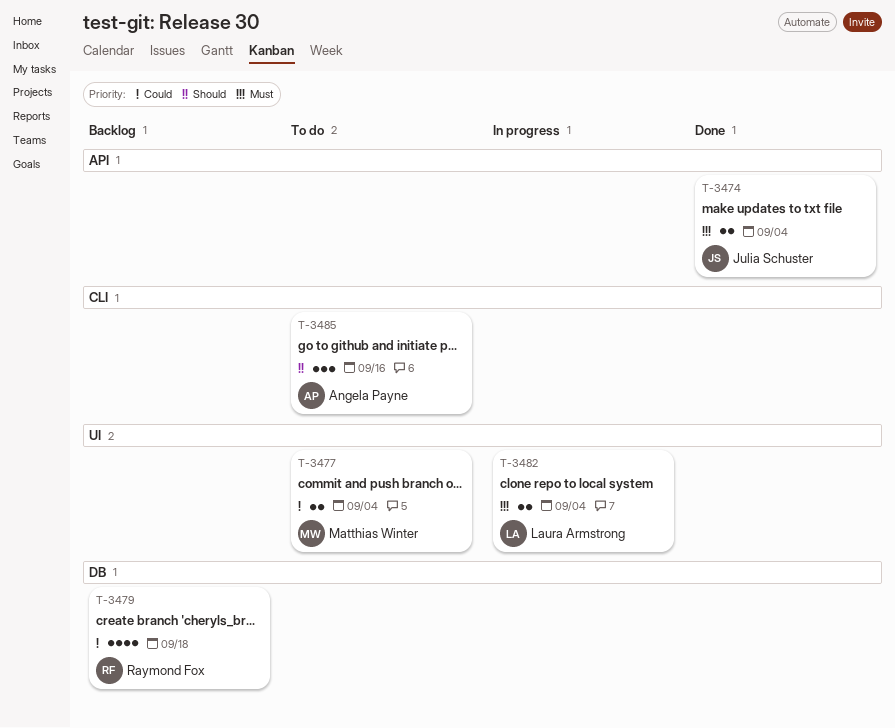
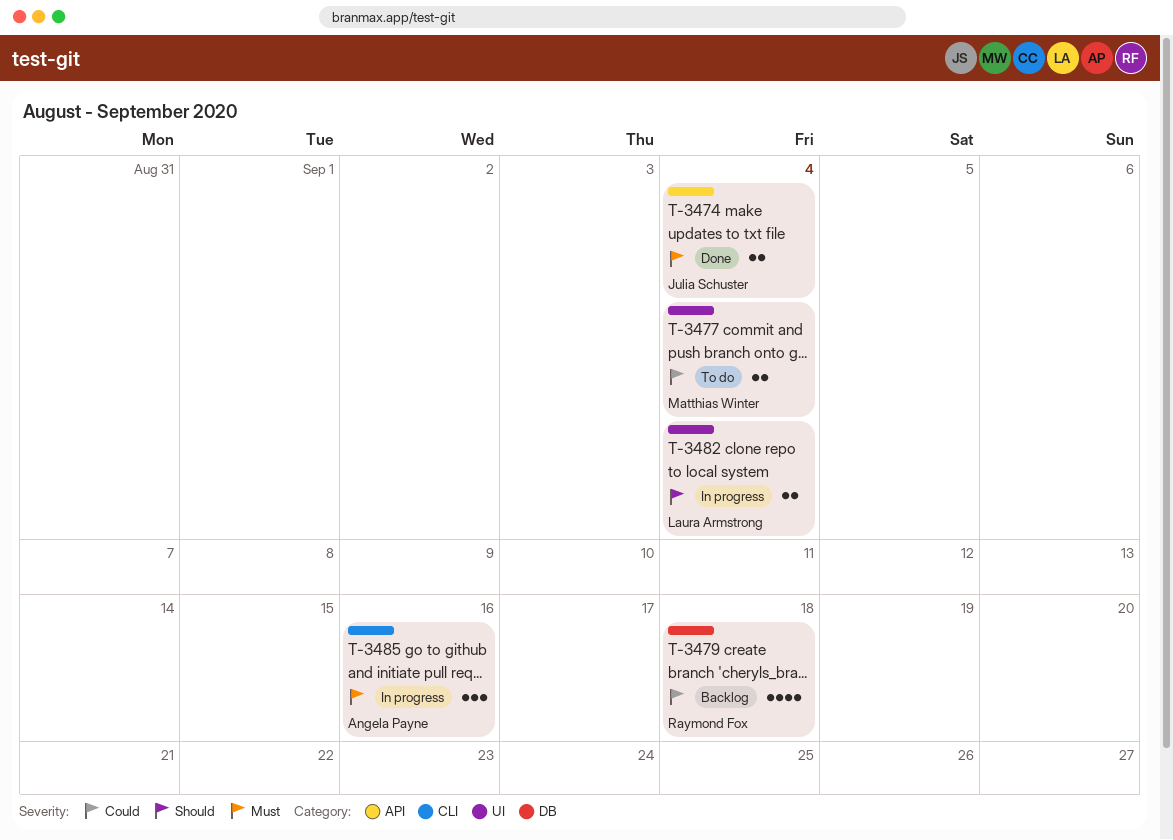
T-3482, priority: Must -> Should
T-3485, status: To do -> In progress
T-3485, priority: Should -> Must

